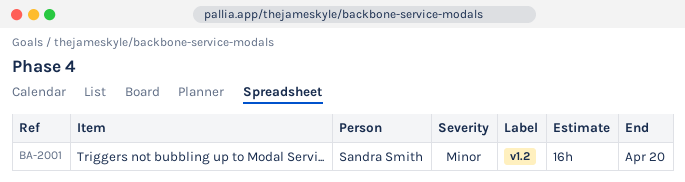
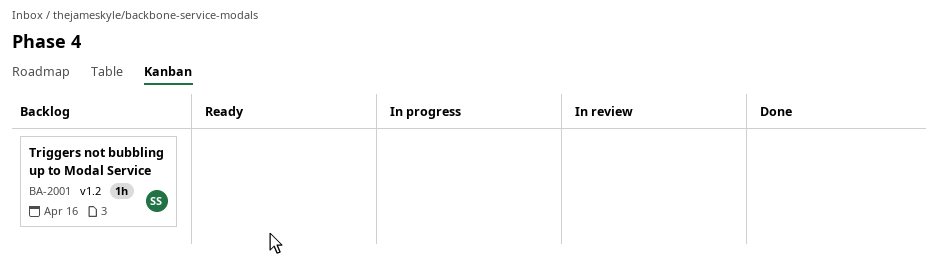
BA-2001, estimate: 16h -> 1h
BA-2001, due: Apr 20 -> Apr 16

